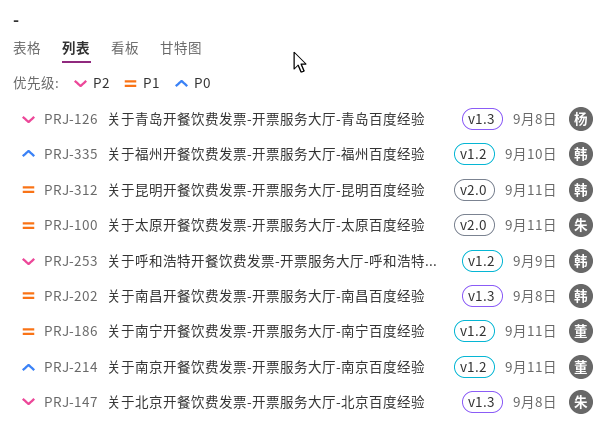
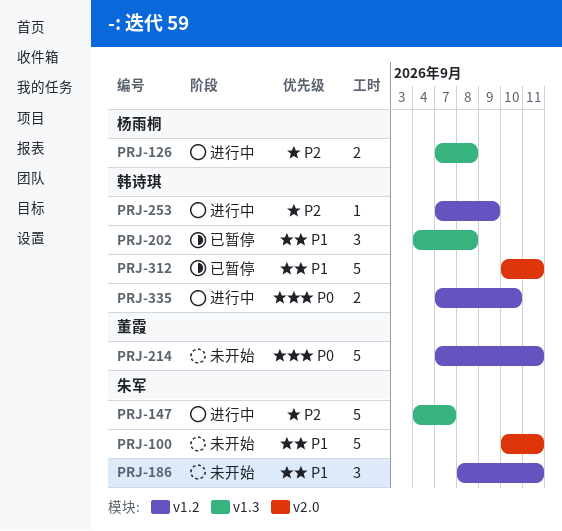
PRJ-147, due: Sep 8 -> Sep 7
PRJ-186, owner: 董霞 -> 朱军

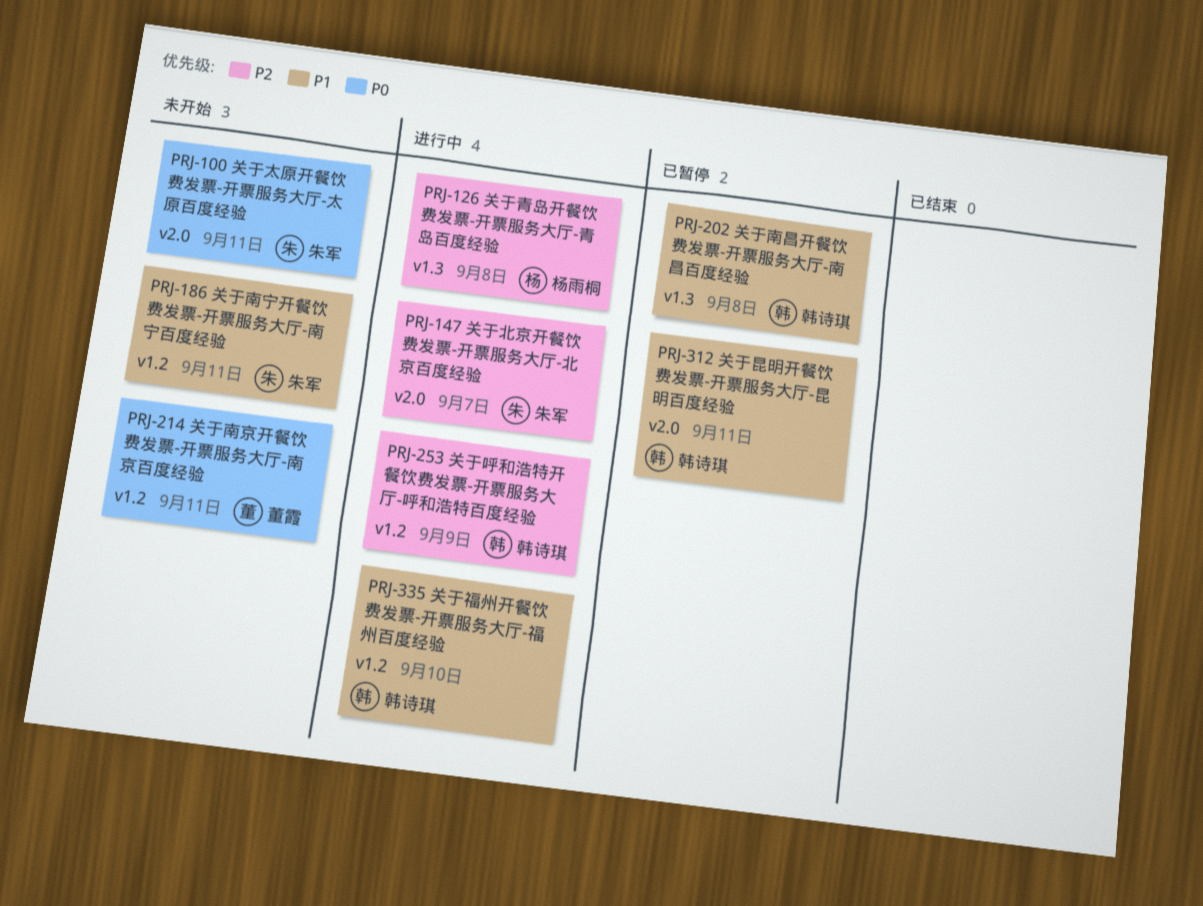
PRJ-100, priority: P1 -> P0
PRJ-147, label: v1.3 -> v2.0
PRJ-335, priority: P0 -> P1

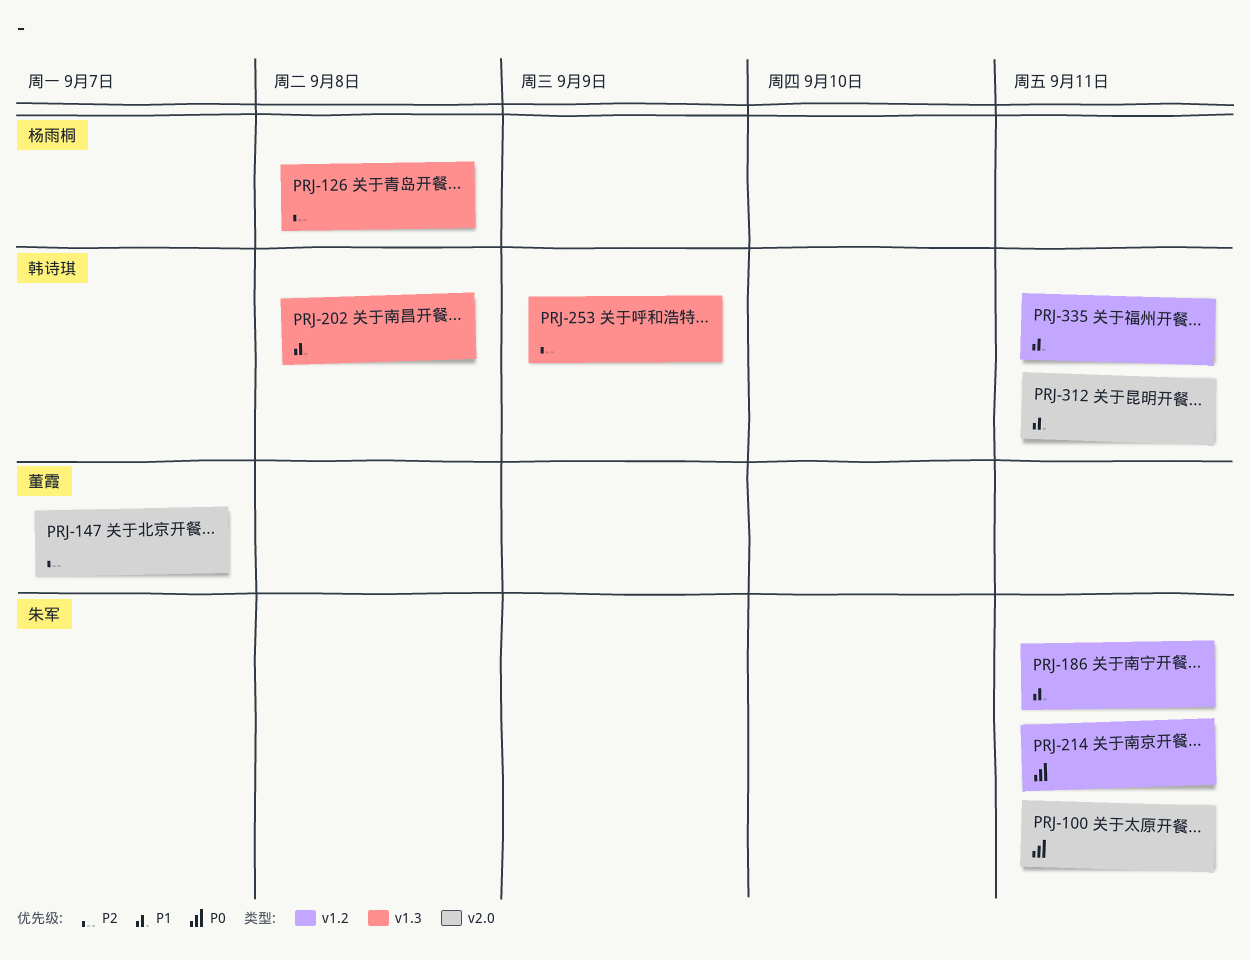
PRJ-147, owner: 朱军 -> 董霞
PRJ-214, owner: 董霞 -> 朱军
PRJ-253, label: v1.2 -> v1.3
PRJ-335, due: Sep 10 -> Sep 11

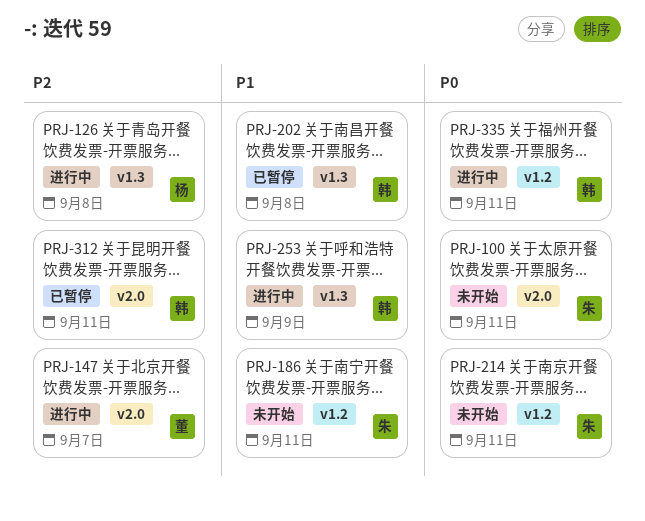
PRJ-253, priority: P2 -> P1
PRJ-312, priority: P1 -> P2
PRJ-335, priority: P1 -> P0

